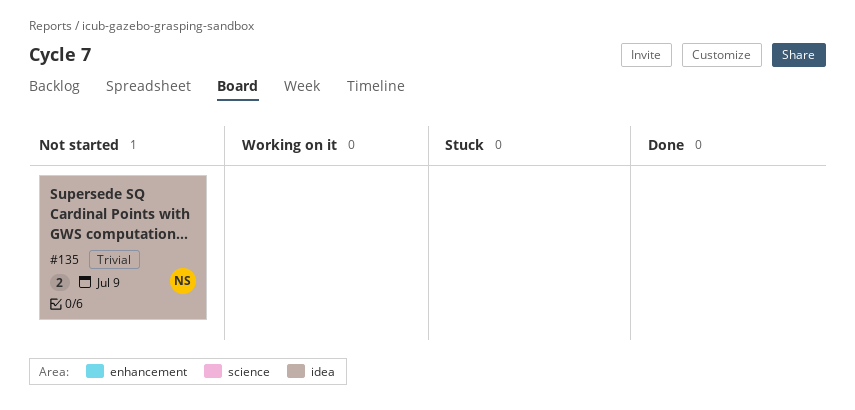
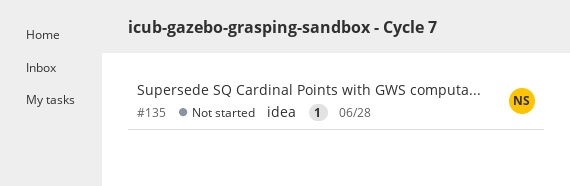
#135, estimate: 2 -> 1
#135, due: Jul 9 -> Jun 28

